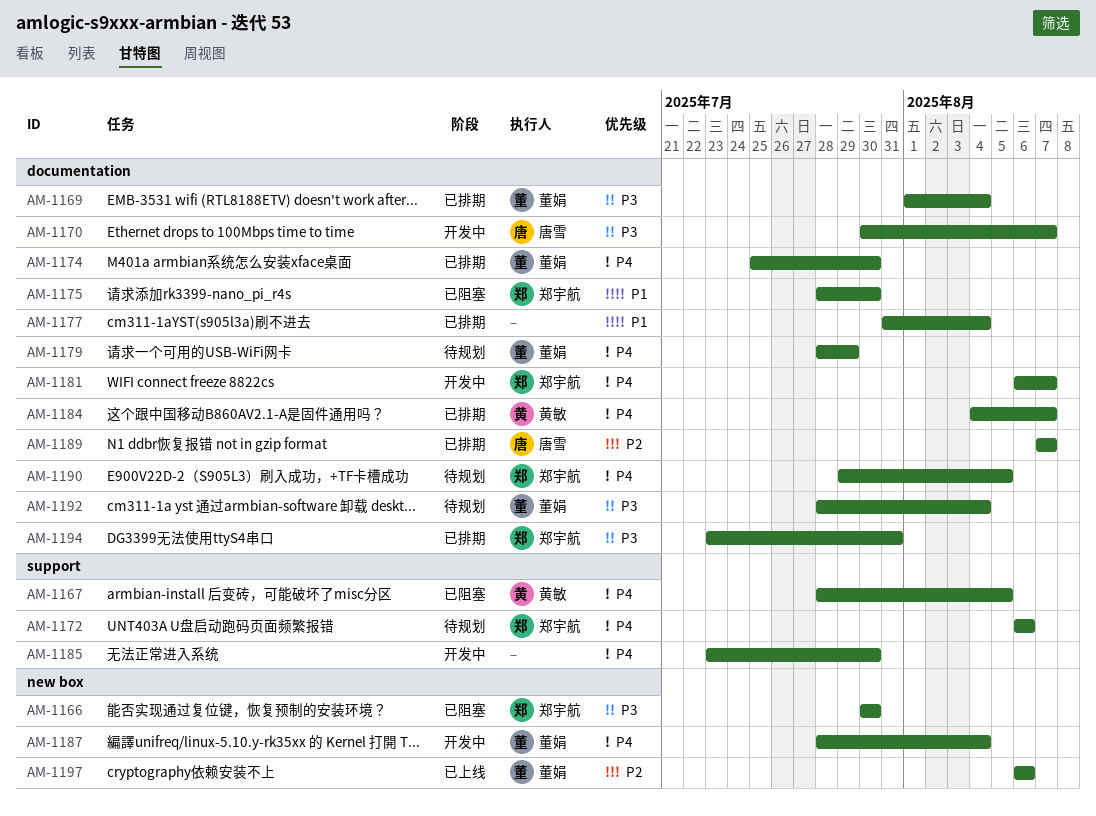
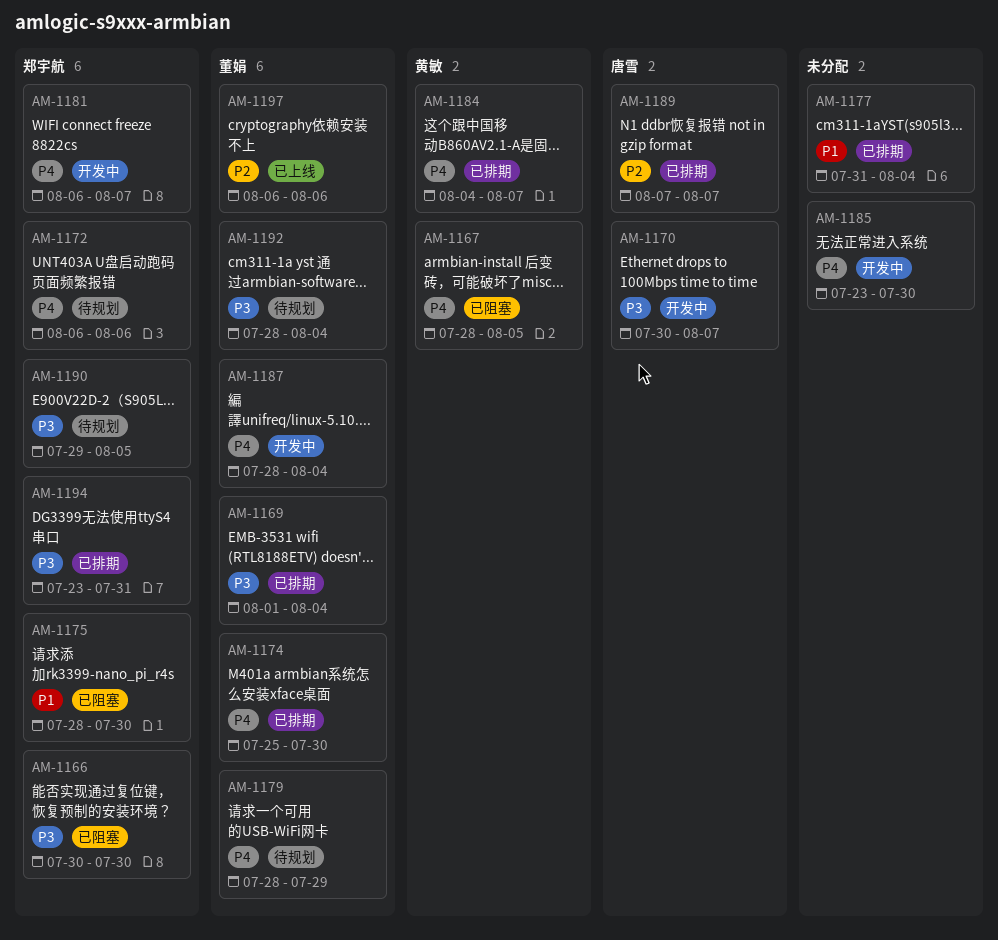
AM-1190, priority: P4 -> P3

